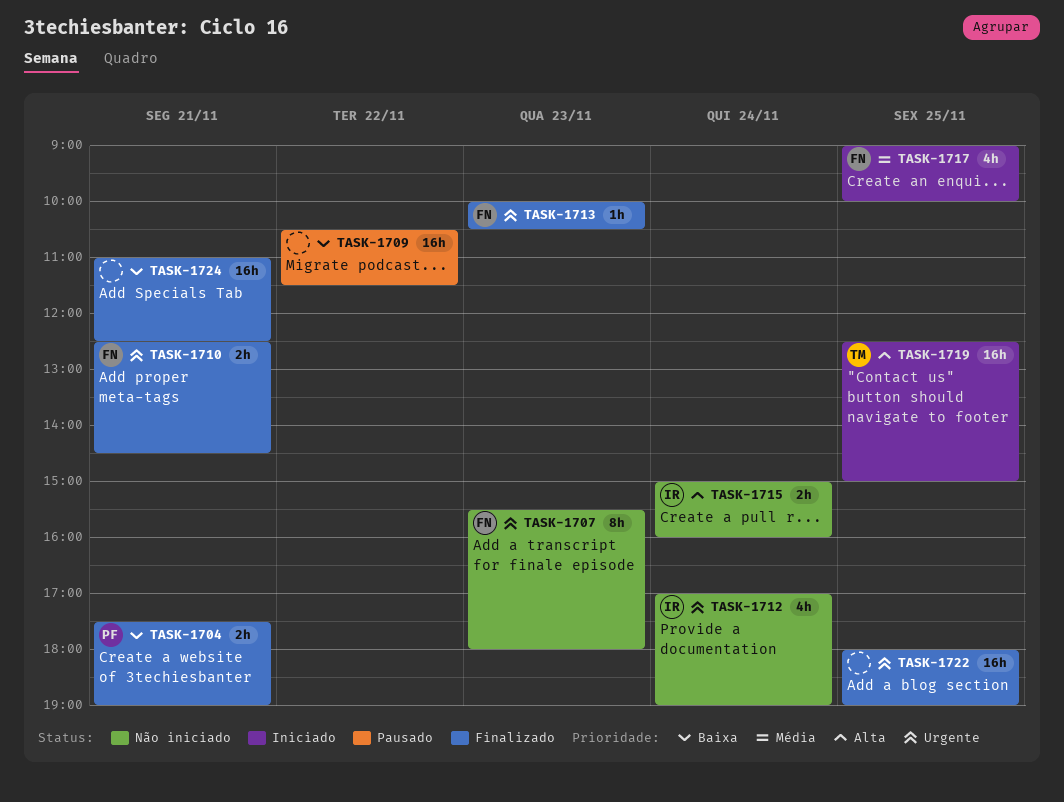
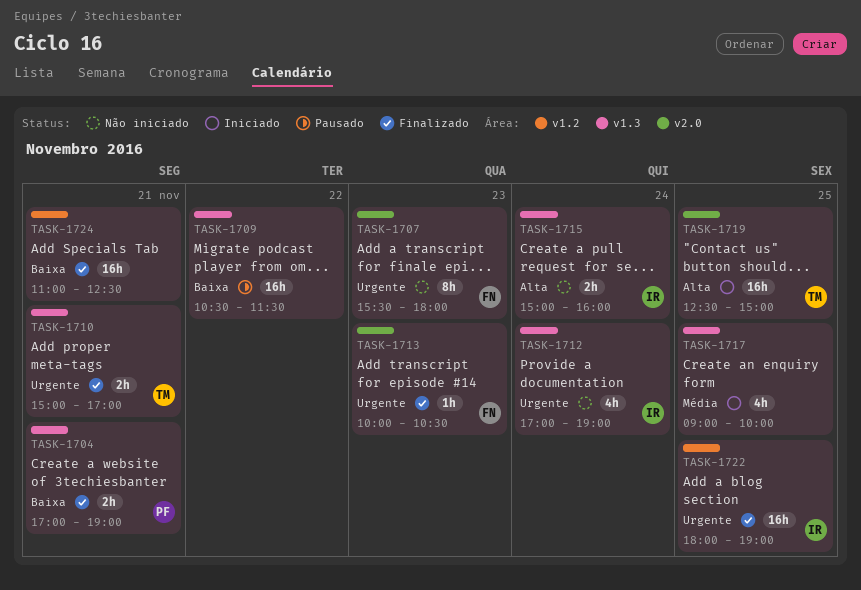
TASK-1704, begins: 17:30 -> 17:00
TASK-1710, owner: FN -> TM
TASK-1710, begins: 12:30 -> 15:00
TASK-1710, ends: 14:30 -> 17:00
TASK-1717, owner: FN -> none
TASK-1722, owner: none -> IR

